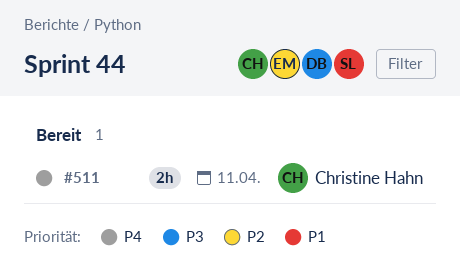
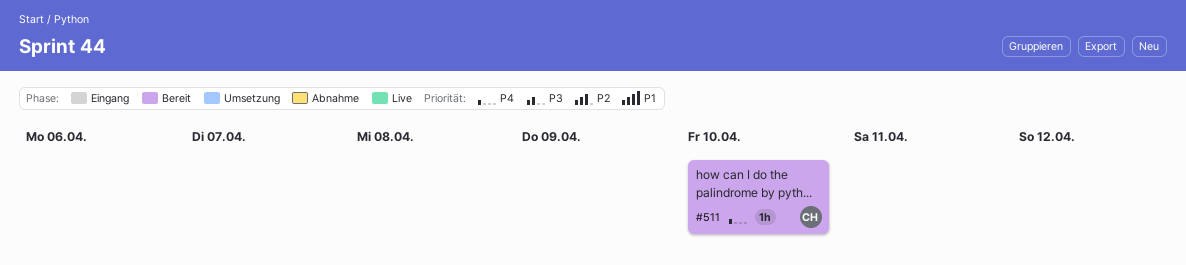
#511, estimate: 2h -> 1h
#511, due: Apr 11 -> Apr 10

